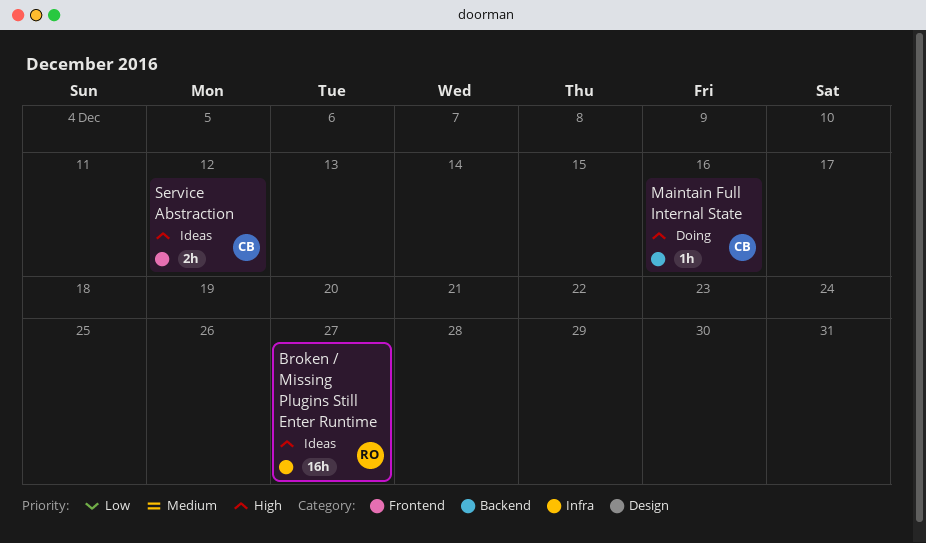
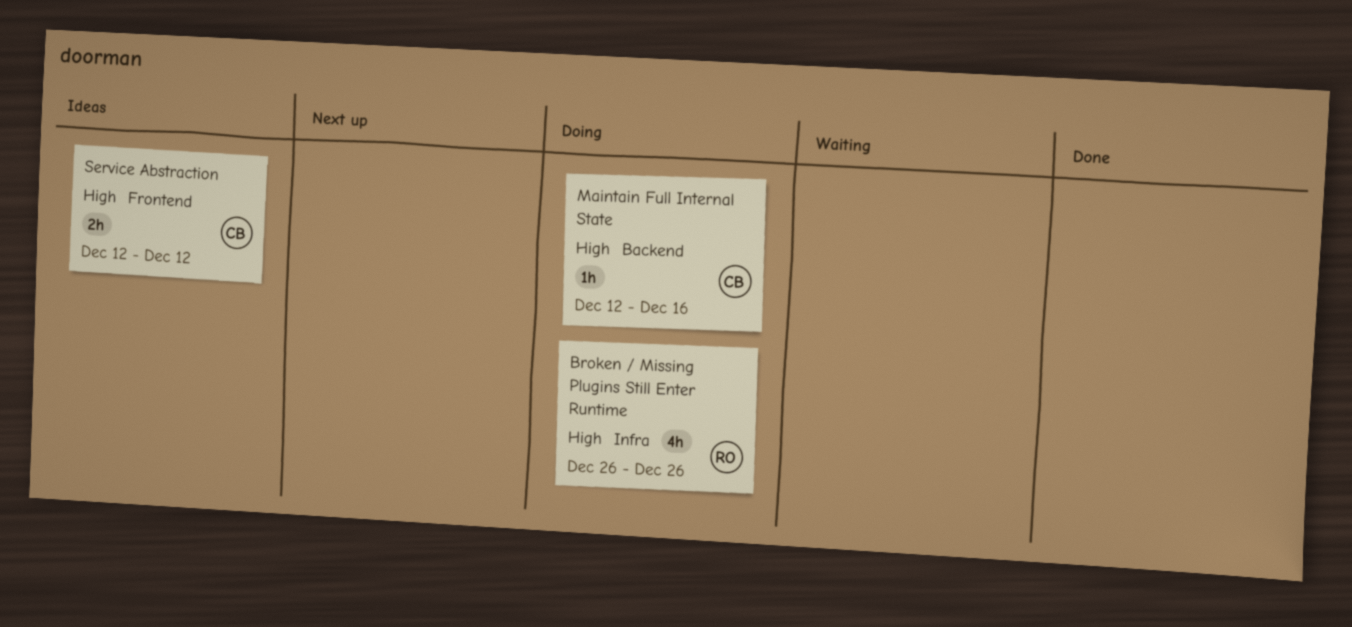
Broken / Missing Plugins Still Enter Runtime, status: Ideas -> Doing
Broken / Missing Plugins Still Enter Runtime, estimate: 16h -> 4h
Broken / Missing Plugins Still Enter Runtime, due: Dec 27 -> Dec 26

